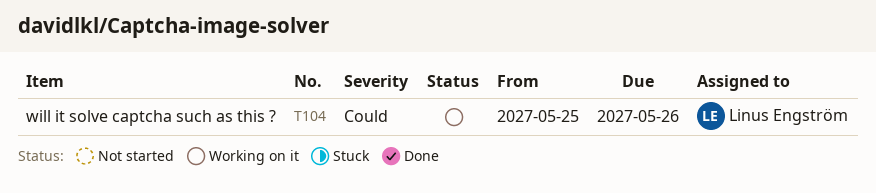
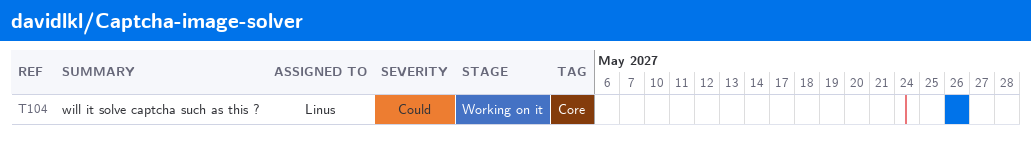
T104, start: May 25 -> May 26

